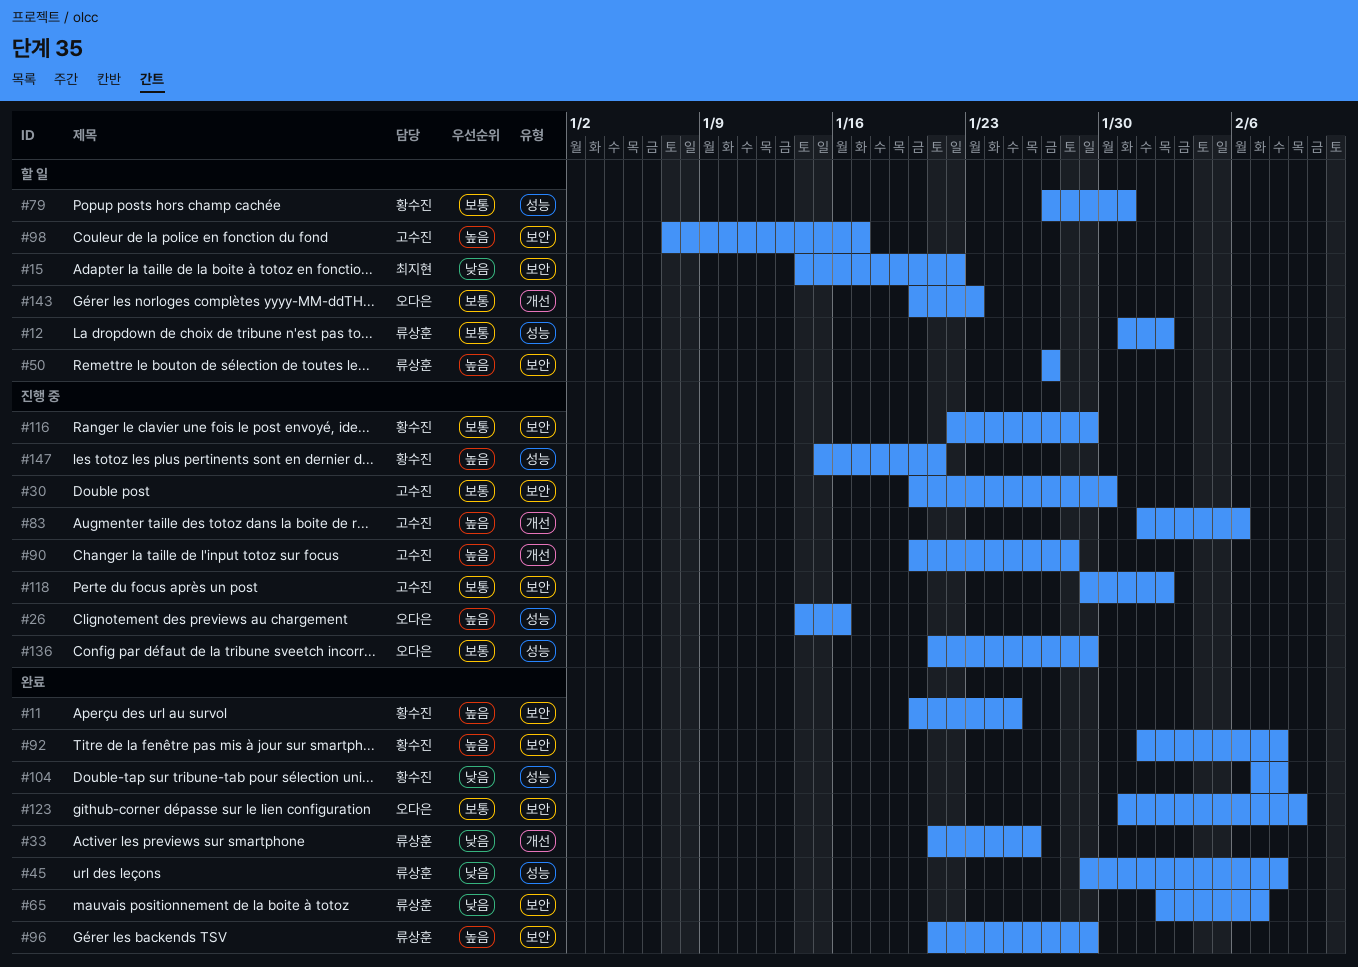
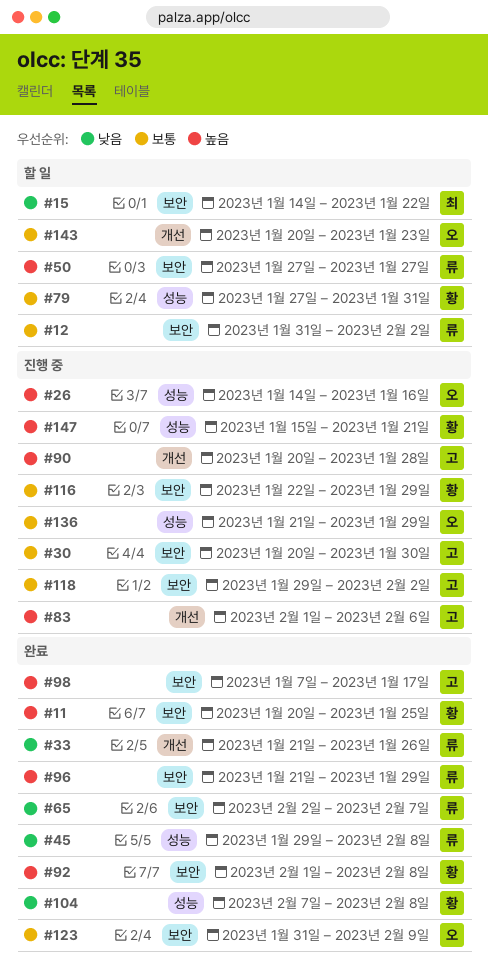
#12, label: 성능 -> 보안
#98, status: 할 일 -> 완료

